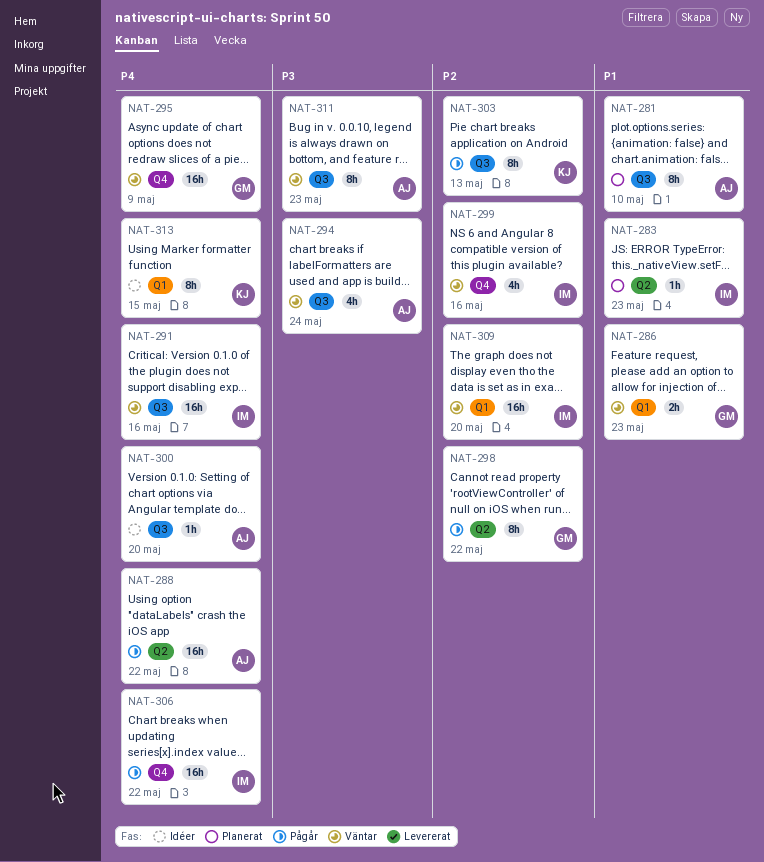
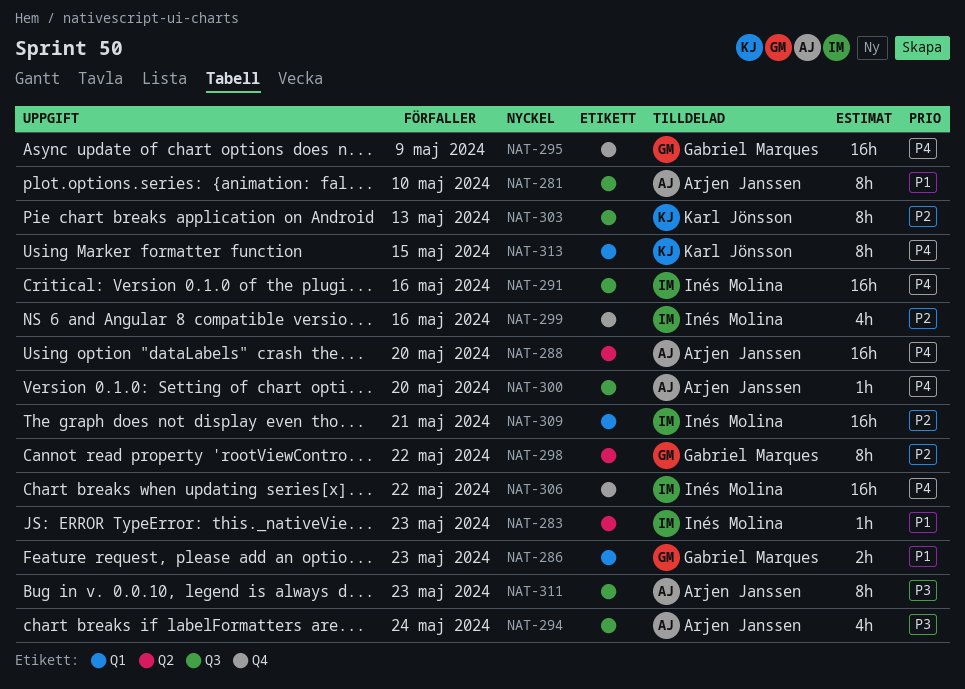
NAT-288, due: May 22 -> May 20
NAT-309, due: May 20 -> May 21

